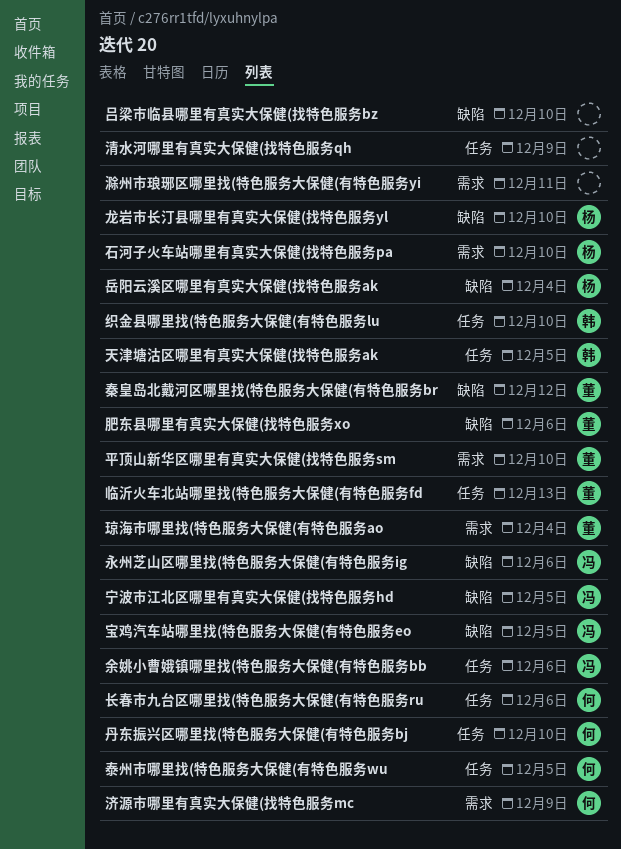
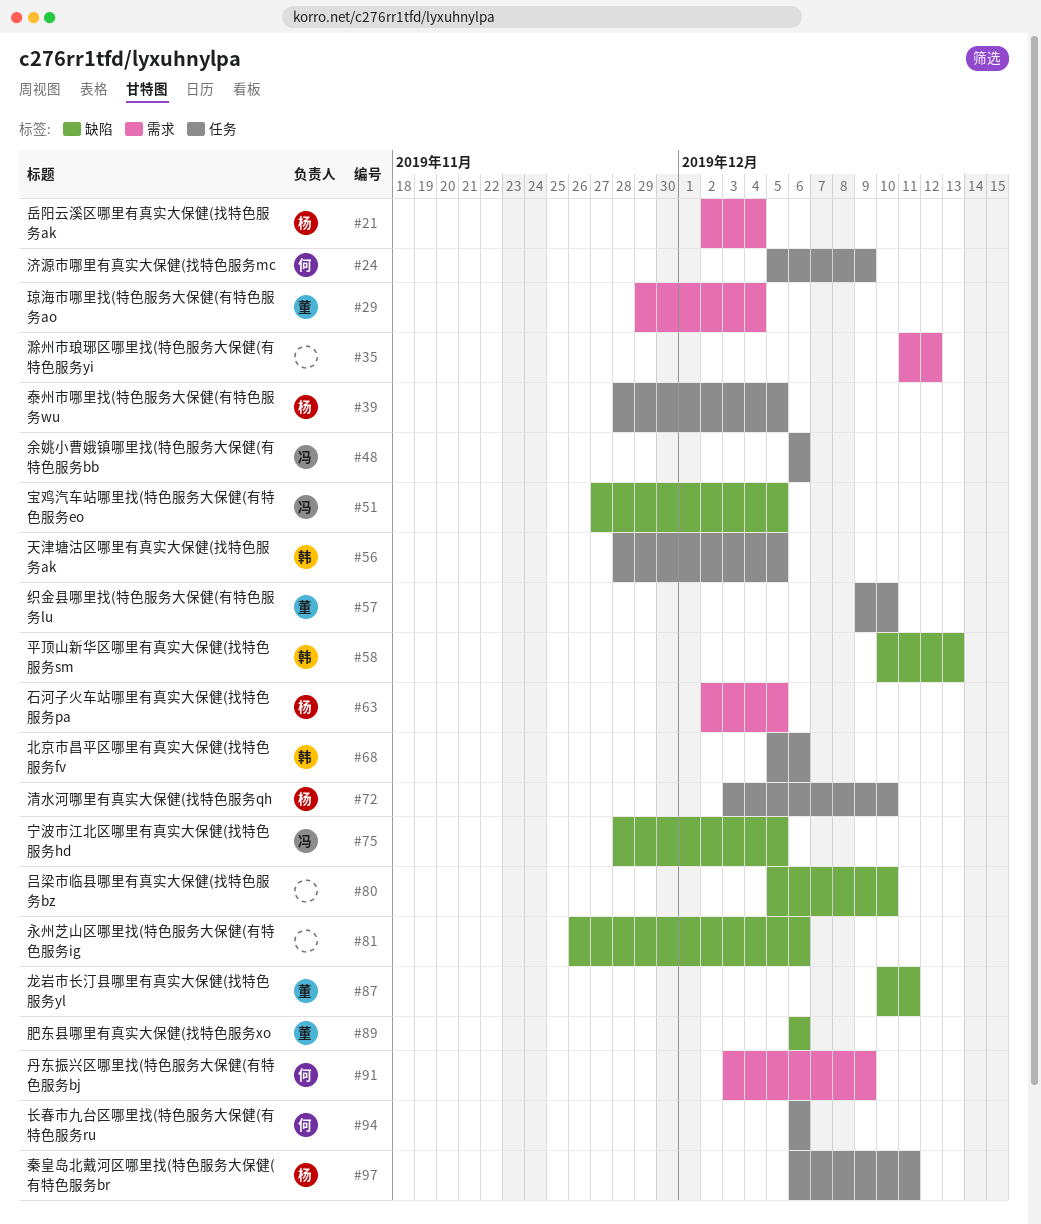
临沂火车北站哪里找(特色服务大保健(有特色服务fd: present -> none
丹东振兴区哪里找(特色服务大保健(有特色服务bj, label: 任务 -> 需求
丹东振兴区哪里找(特色服务大保健(有特色服务bj, due: Dec 10 -> Dec 9
北京市昌平区哪里有真实大保健(找特色服务fv: none -> present
岳阳云溪区哪里有真实大保健(找特色服务ak, label: 缺陷 -> 需求
平顶山新华区哪里有真实大保健(找特色服务sm, owner: 董 -> 韩
平顶山新华区哪里有真实大保健(找特色服务sm, label: 需求 -> 缺陷
平顶山新华区哪里有真实大保健(找特色服务sm, due: Dec 10 -> Dec 13
永州芝山区哪里找(特色服务大保健(有特色服务ig, owner: 冯 -> none
泰州市哪里找(特色服务大保健(有特色服务wu, owner: 何 -> 杨
济源市哪里有真实大保健(找特色服务mc, label: 需求 -> 任务
清水河哪里有真实大保健(找特色服务qh, owner: none -> 杨
清水河哪里有真实大保健(找特色服务qh, due: Dec 9 -> Dec 10
滁州市琅琊区哪里找(特色服务大保健(有特色服务yi, due: Dec 11 -> Dec 12
石河子火车站哪里有真实大保健(找特色服务pa, due: Dec 10 -> Dec 5
秦皇岛北戴河区哪里找(特色服务大保健(有特色服务br, owner: 董 -> 杨
秦皇岛北戴河区哪里找(特色服务大保健(有特色服务br, label: 缺陷 -> 任务
秦皇岛北戴河区哪里找(特色服务大保健(有特色服务br, due: Dec 12 -> Dec 11
织金县哪里找(特色服务大保健(有特色服务lu, owner: 韩 -> 董
龙岩市长汀县哪里有真实大保健(找特色服务yl, owner: 杨 -> 董
龙岩市长汀县哪里有真实大保健(找特色服务yl, due: Dec 10 -> Dec 11

